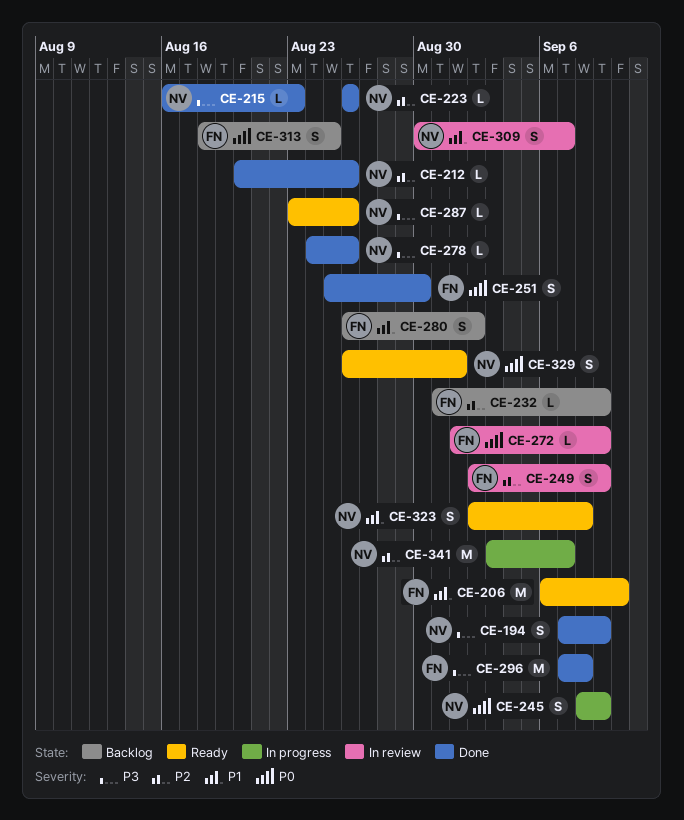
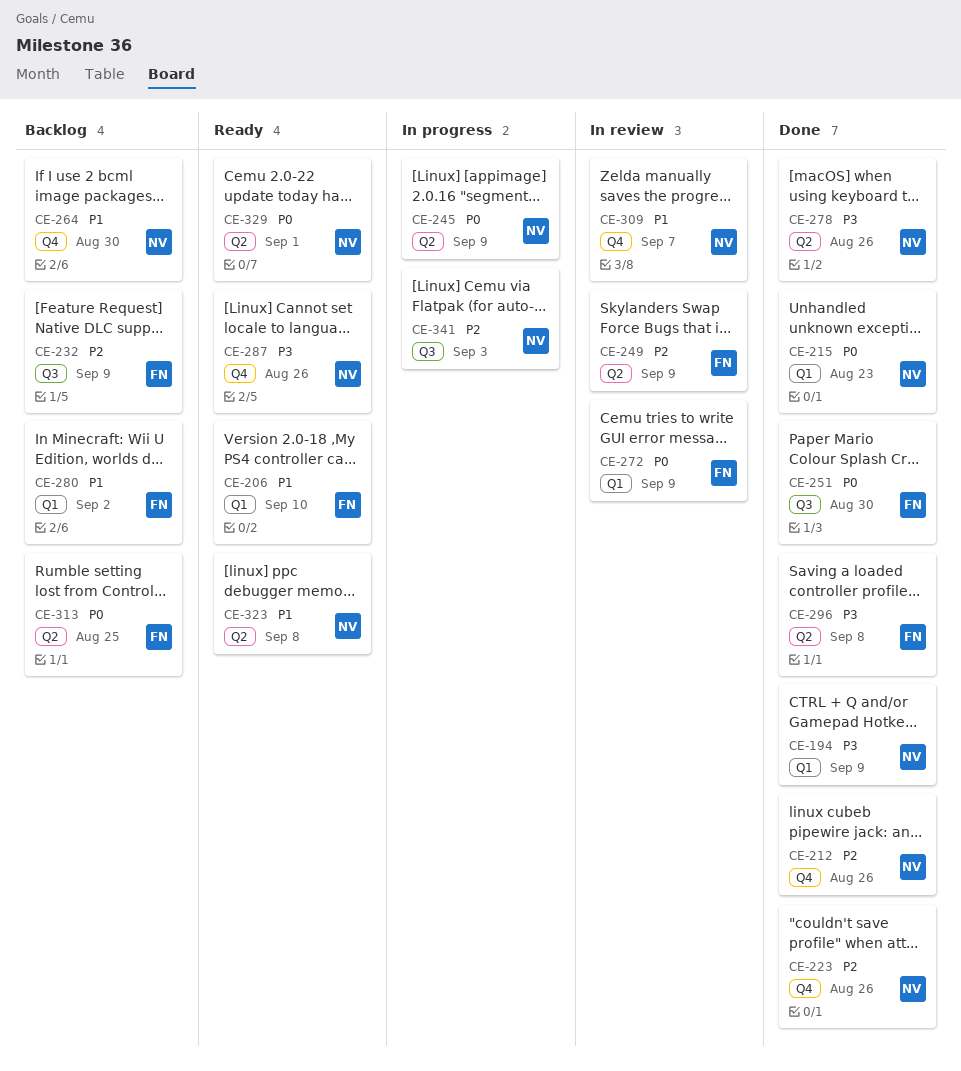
CE-215, priority: P3 -> P0
CE-264: none -> present
CE-341, due: Sep 7 -> Sep 3

